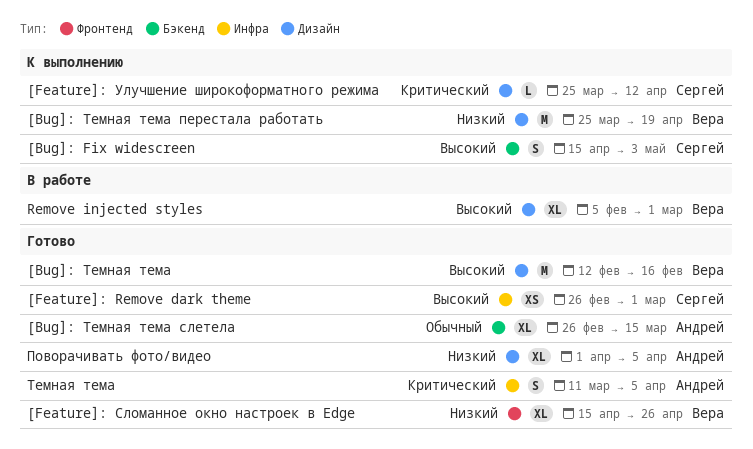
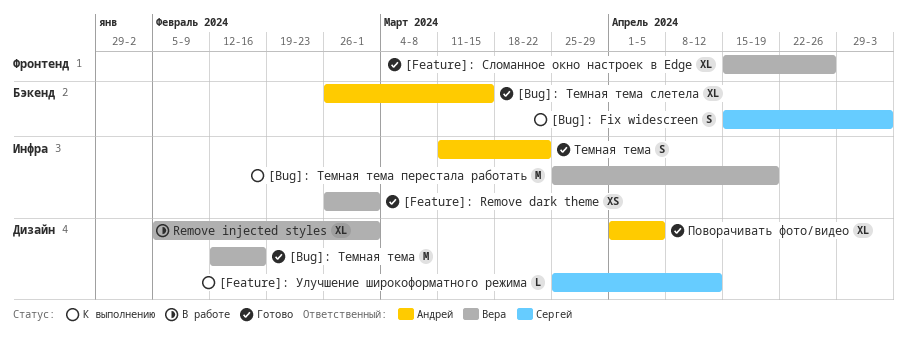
[Bug]: Темная тема перестала работать, label: Дизайн -> Инфра
[Feature]: Remove dark theme, owner: Сергей -> Вера
Темная тема, due: Apr 5 -> Mar 22

